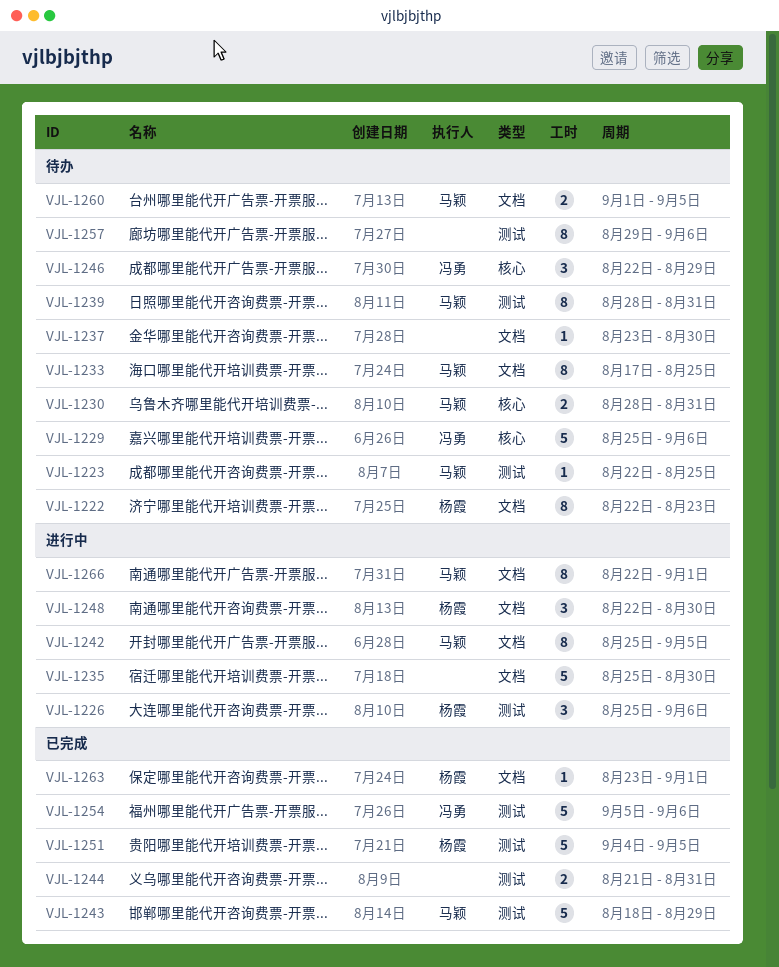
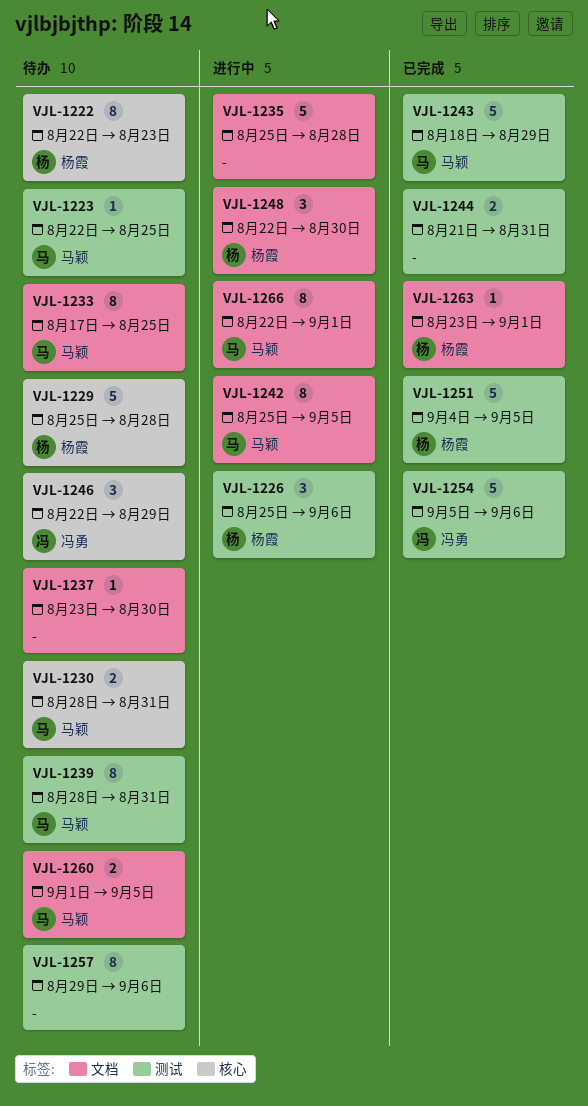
VJL-1222, label: 文档 -> 核心
VJL-1229, owner: 冯勇 -> 杨霞
VJL-1229, due: Sep 6 -> Aug 28
VJL-1235, due: Aug 30 -> Aug 28

